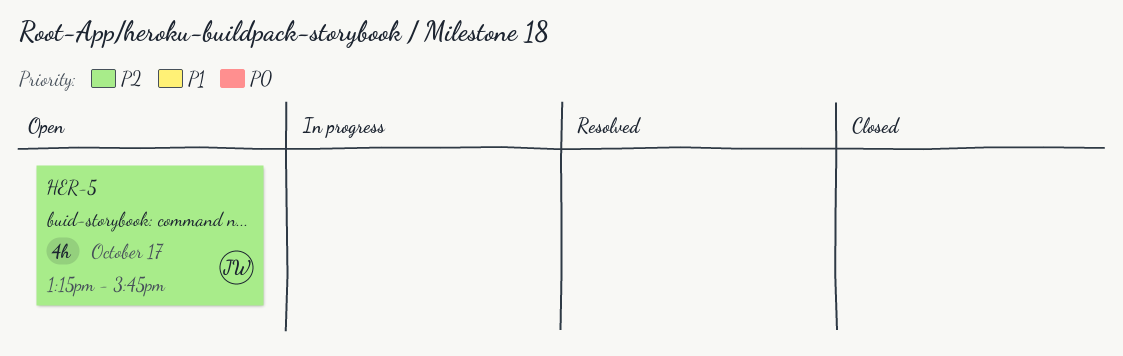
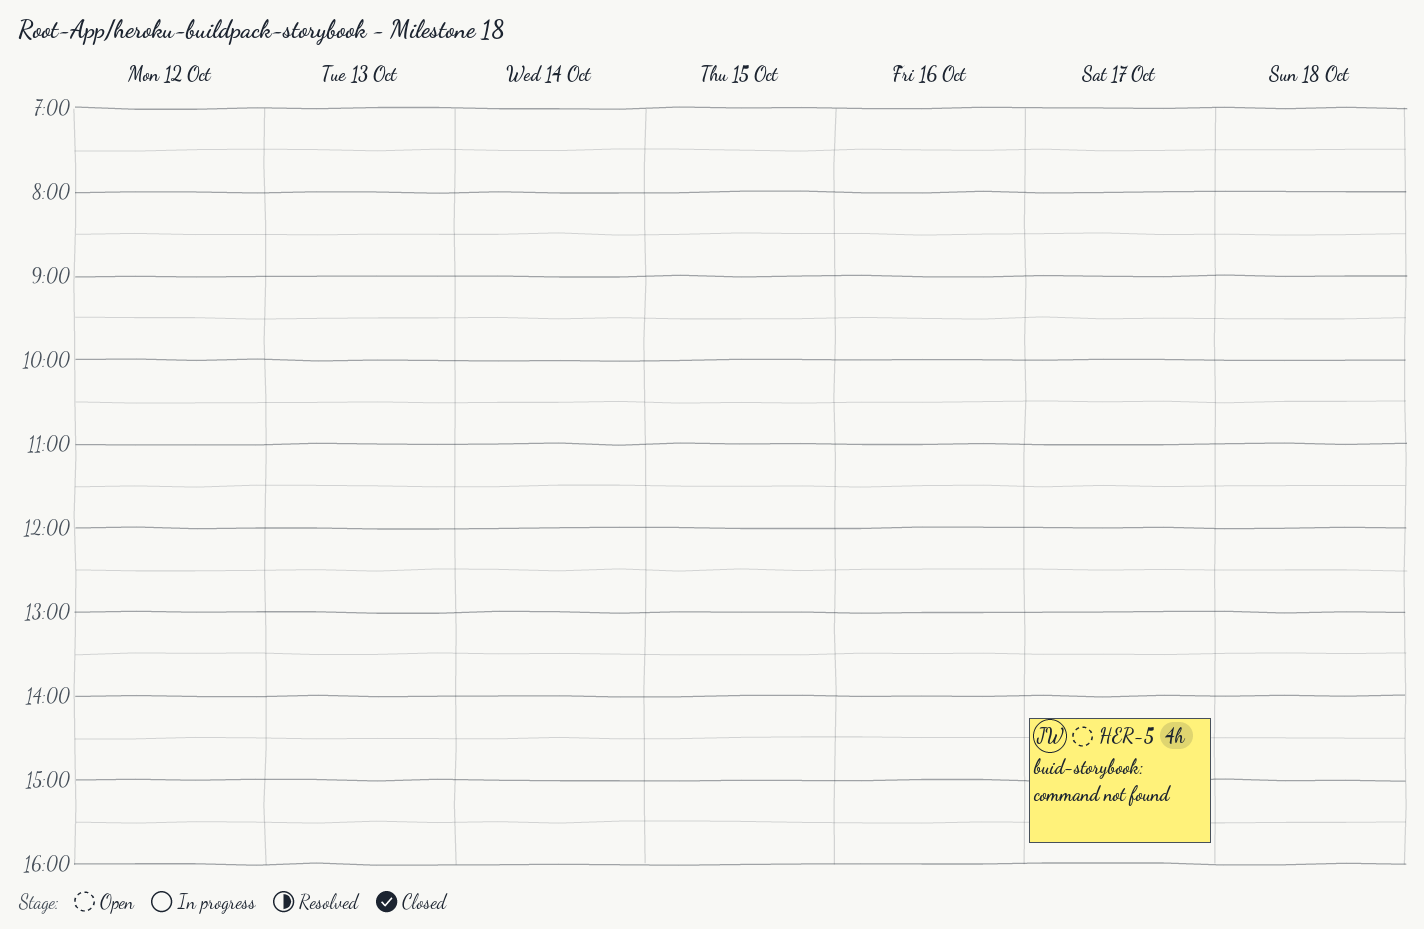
HER-5, begins: 13:15 -> 14:15

